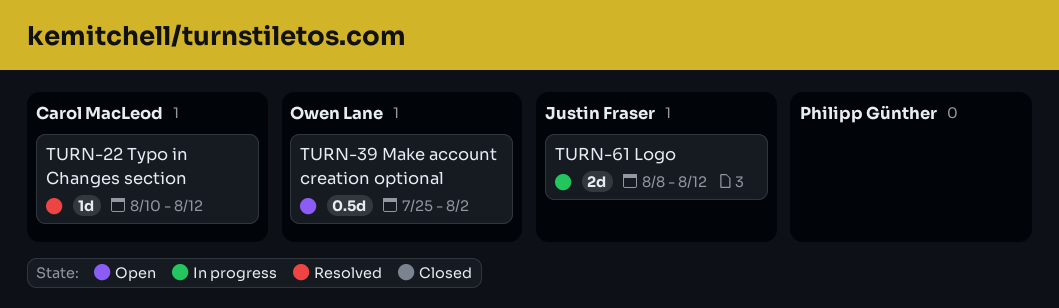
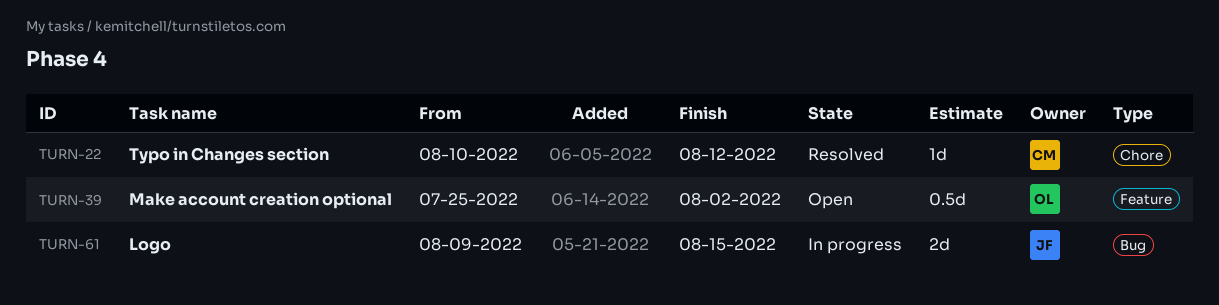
TURN-61, start: Aug 8 -> Aug 9
TURN-61, due: Aug 12 -> Aug 15

